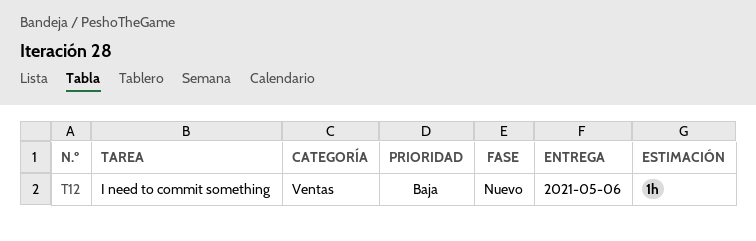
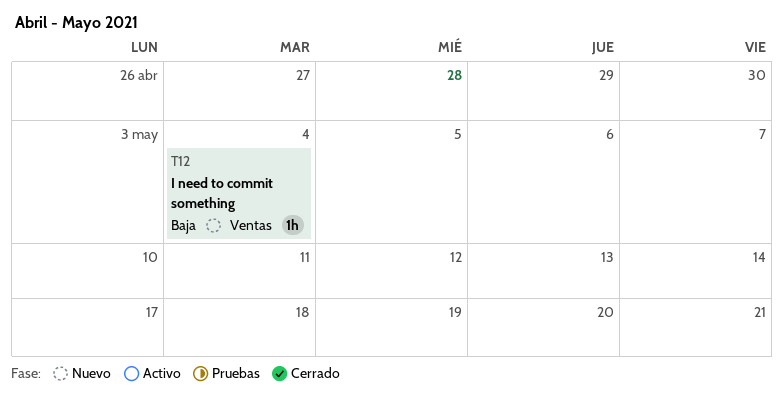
T12, due: May 6 -> May 4

